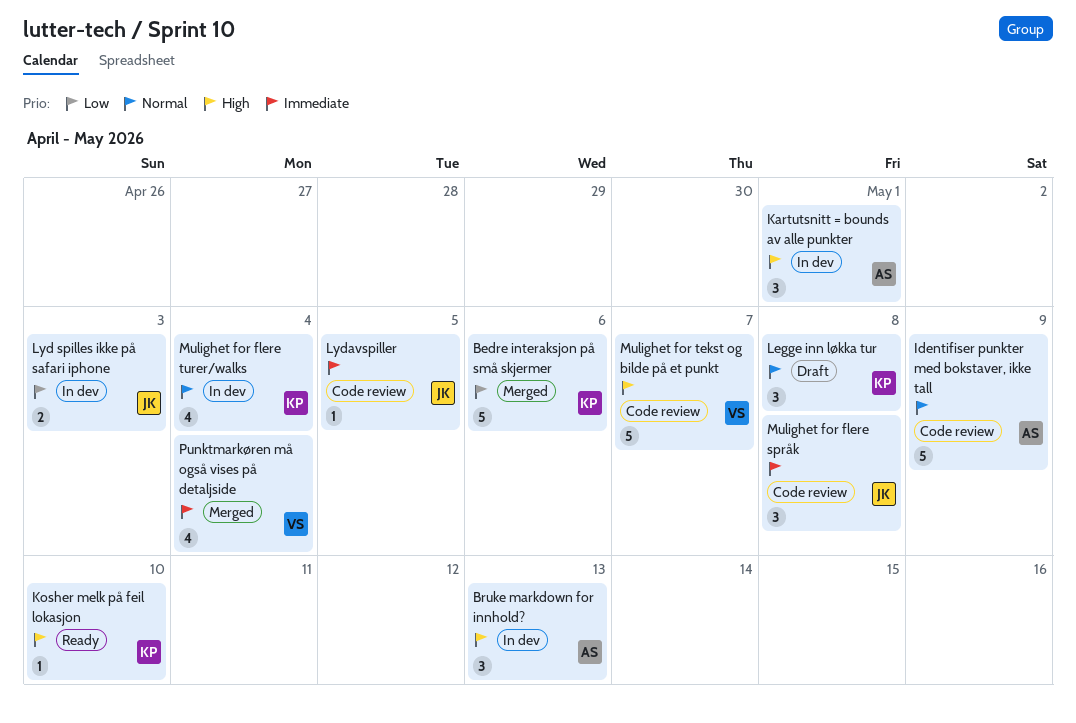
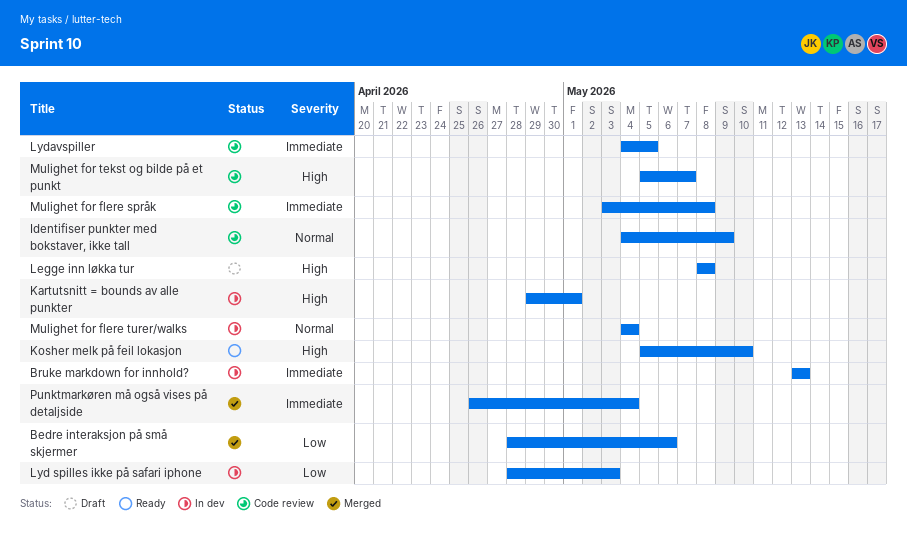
Bruke markdown for innhold?, priority: High -> Immediate
Legge inn løkka tur, priority: Normal -> High

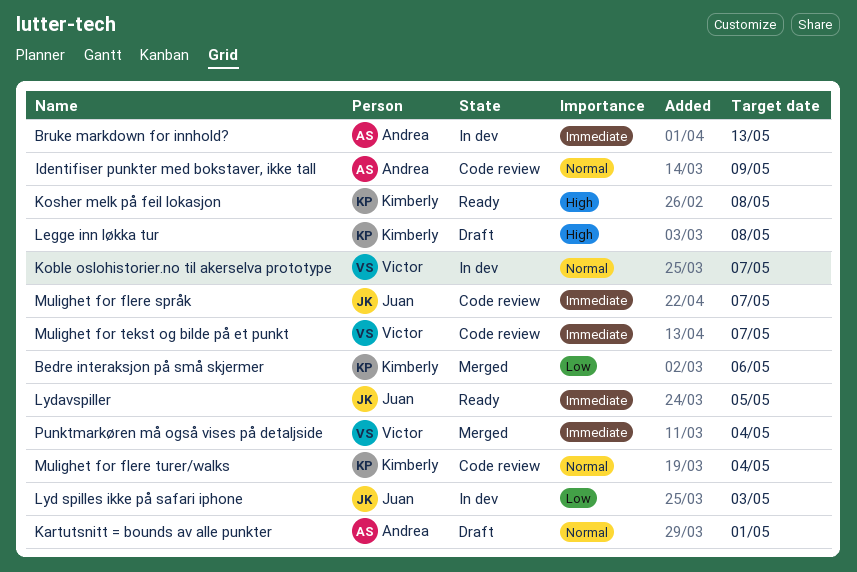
Kartutsnitt = bounds av alle punkter, status: In dev -> Draft
Kartutsnitt = bounds av alle punkter, priority: High -> Normal
Koble oslohistorier.no til akerselva prototype: none -> present
Kosher melk på feil lokasjon, due: May 10 -> May 8
Lydavspiller, status: Code review -> Ready
Mulighet for flere språk, due: May 8 -> May 7
Mulighet for flere turer/walks, status: In dev -> Code review
Mulighet for tekst og bilde på et punkt, priority: High -> Immediate

